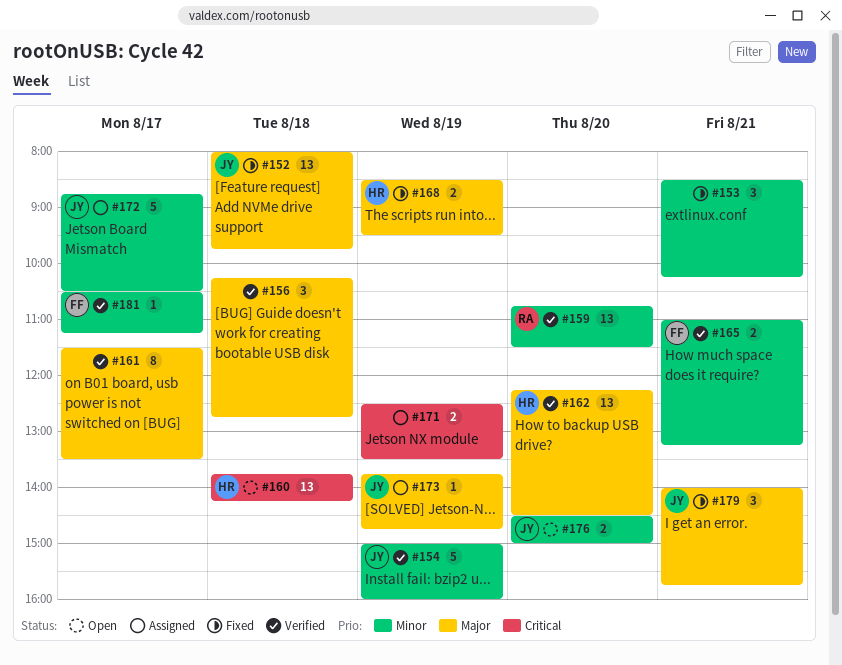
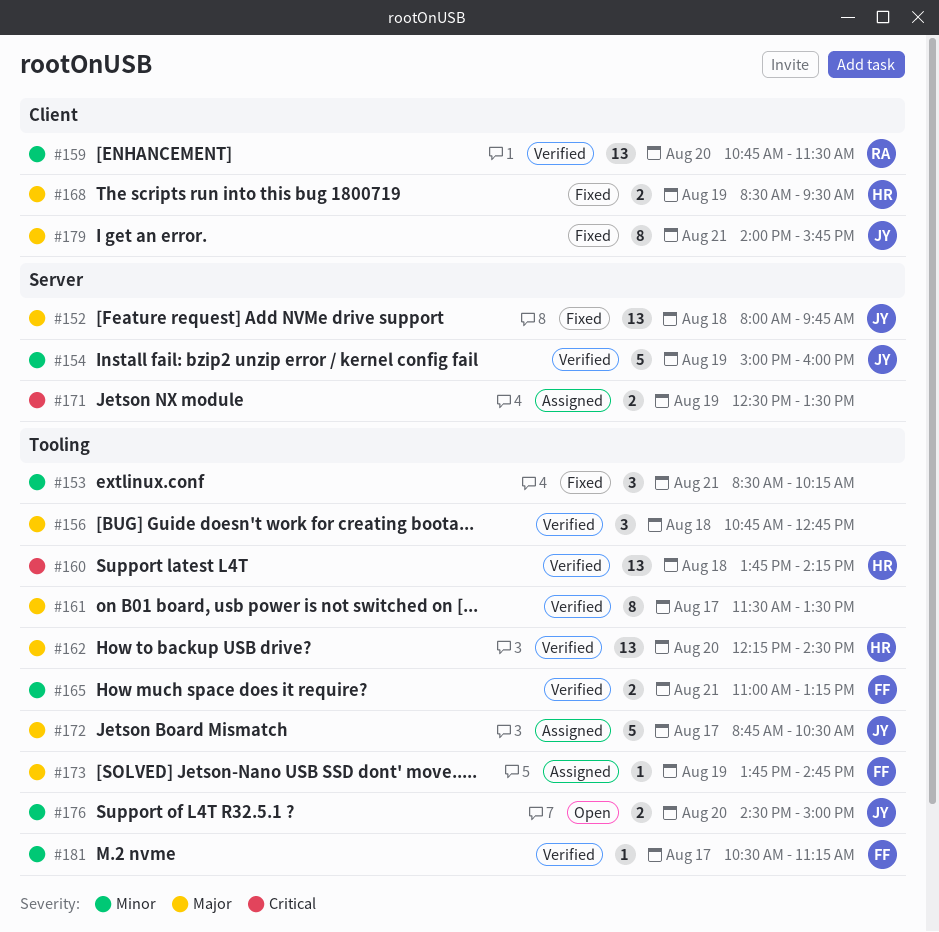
#156, begins: 10:15 -> 10:45
#160, status: Open -> Verified
#172, priority: Minor -> Major
#173, owner: JY -> FF
#179, estimate: 3 -> 8

